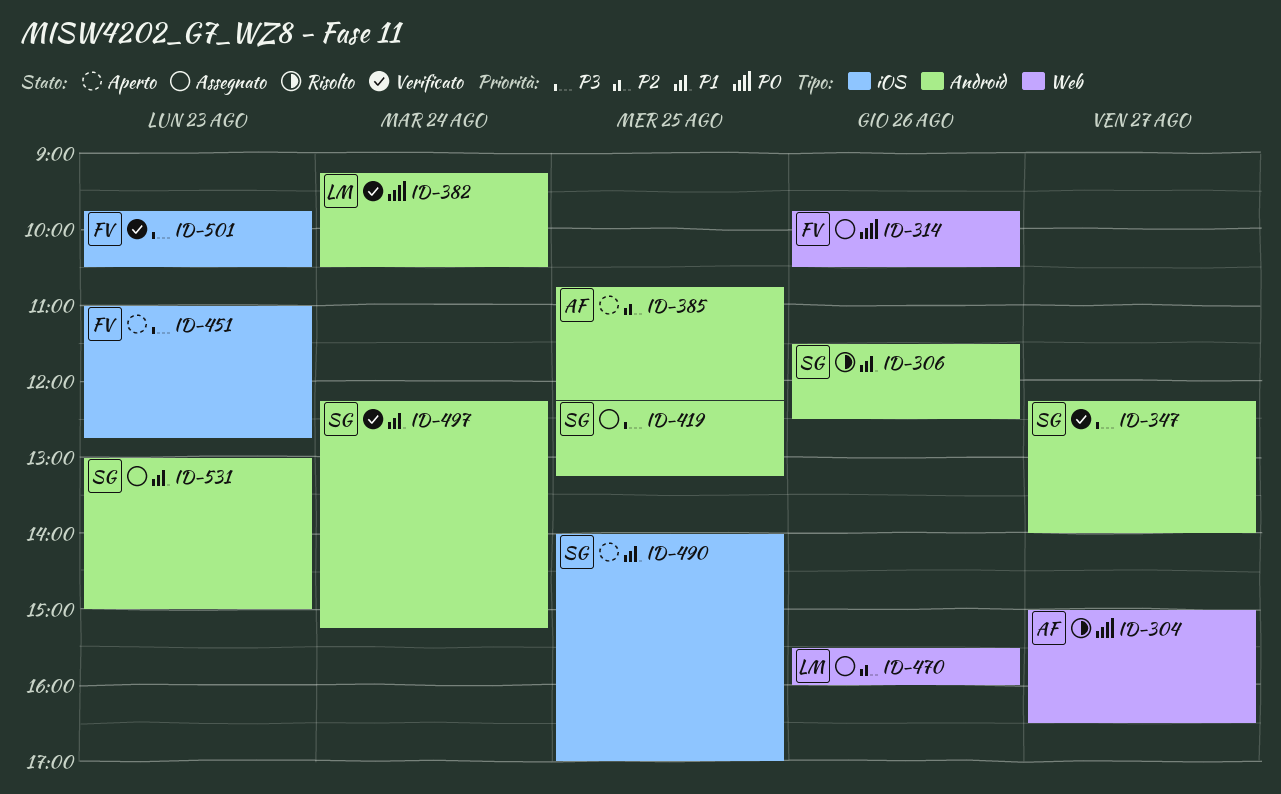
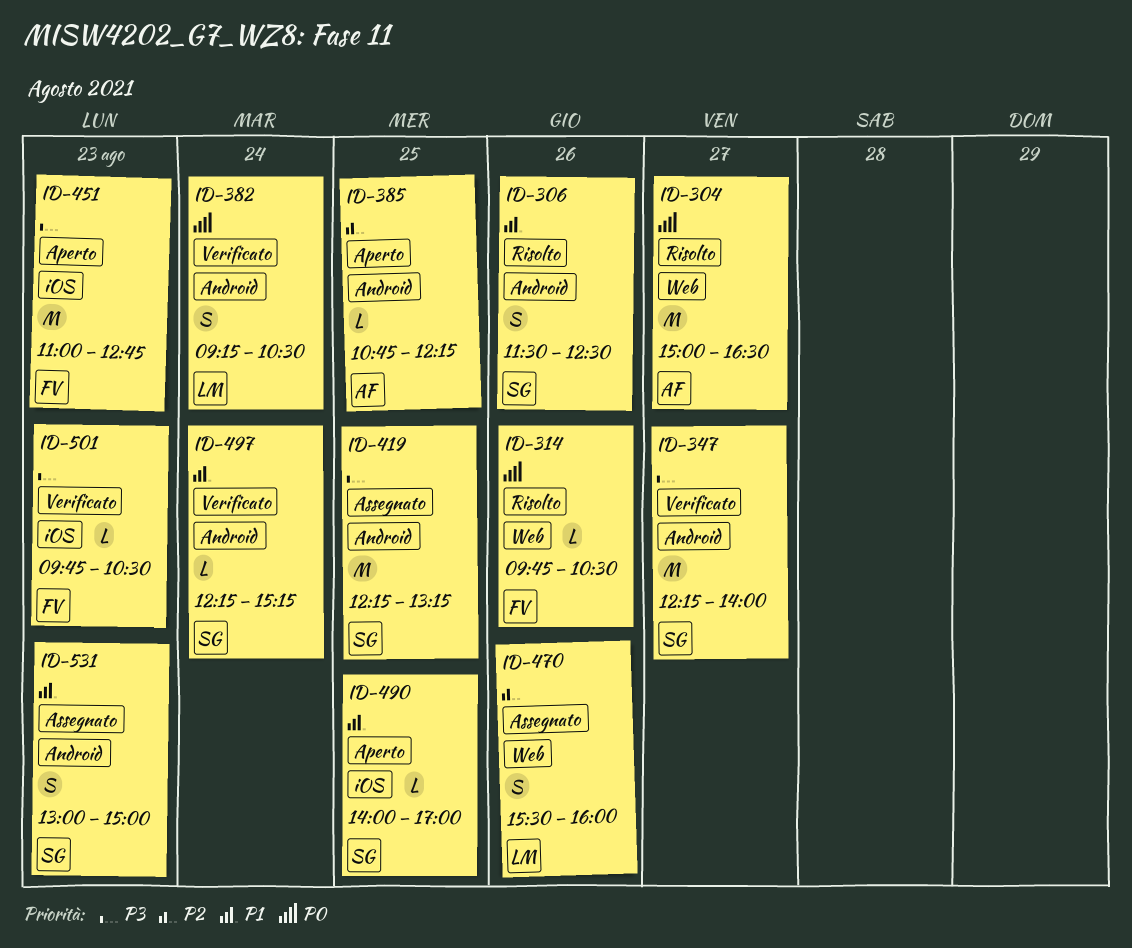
ID-314, status: Assegnato -> Risolto

